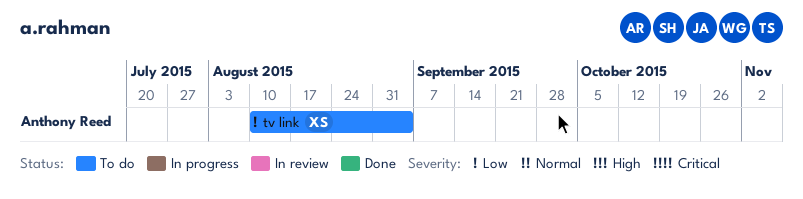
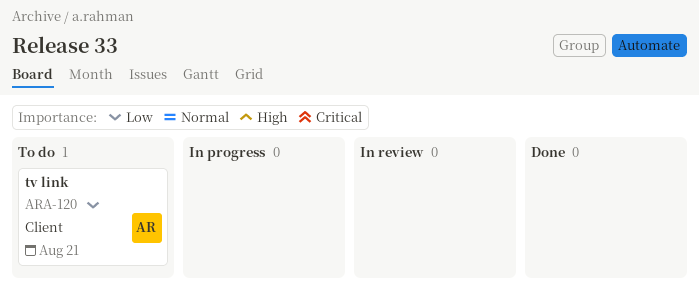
tv link, due: Sep 4 -> Aug 21

